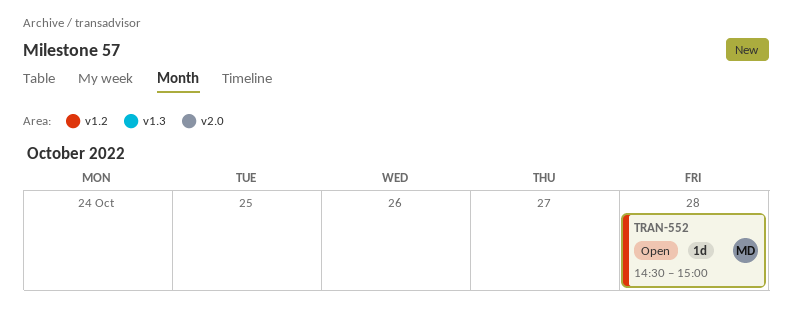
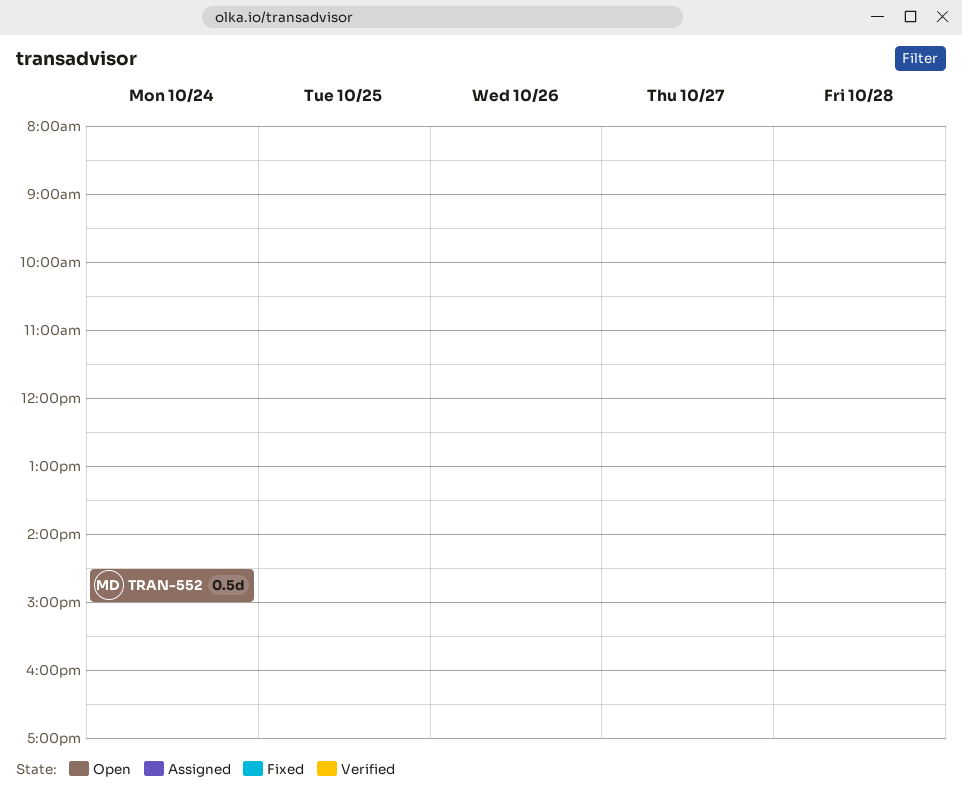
TRAN-552, estimate: 1d -> 0.5d
TRAN-552, day: Oct 28 -> Oct 24

